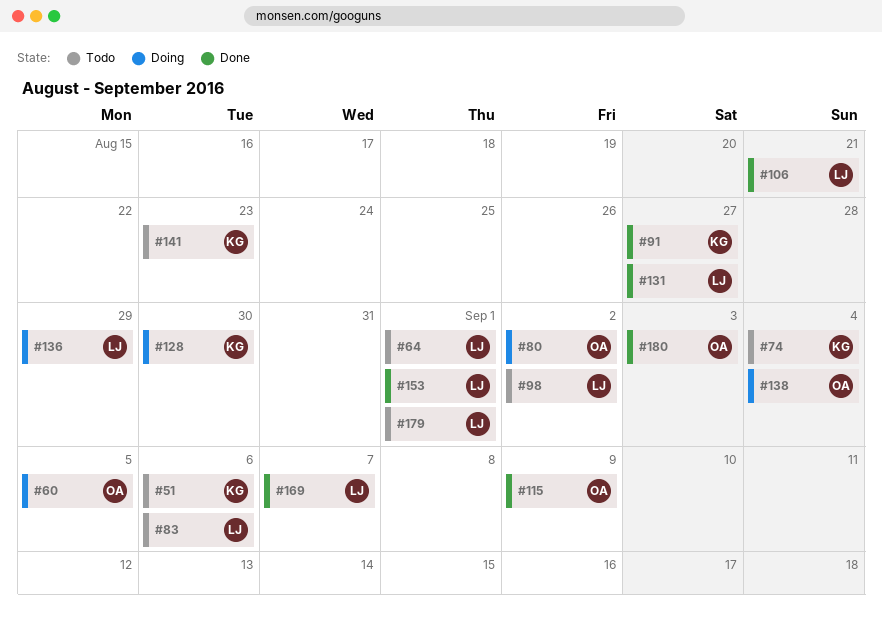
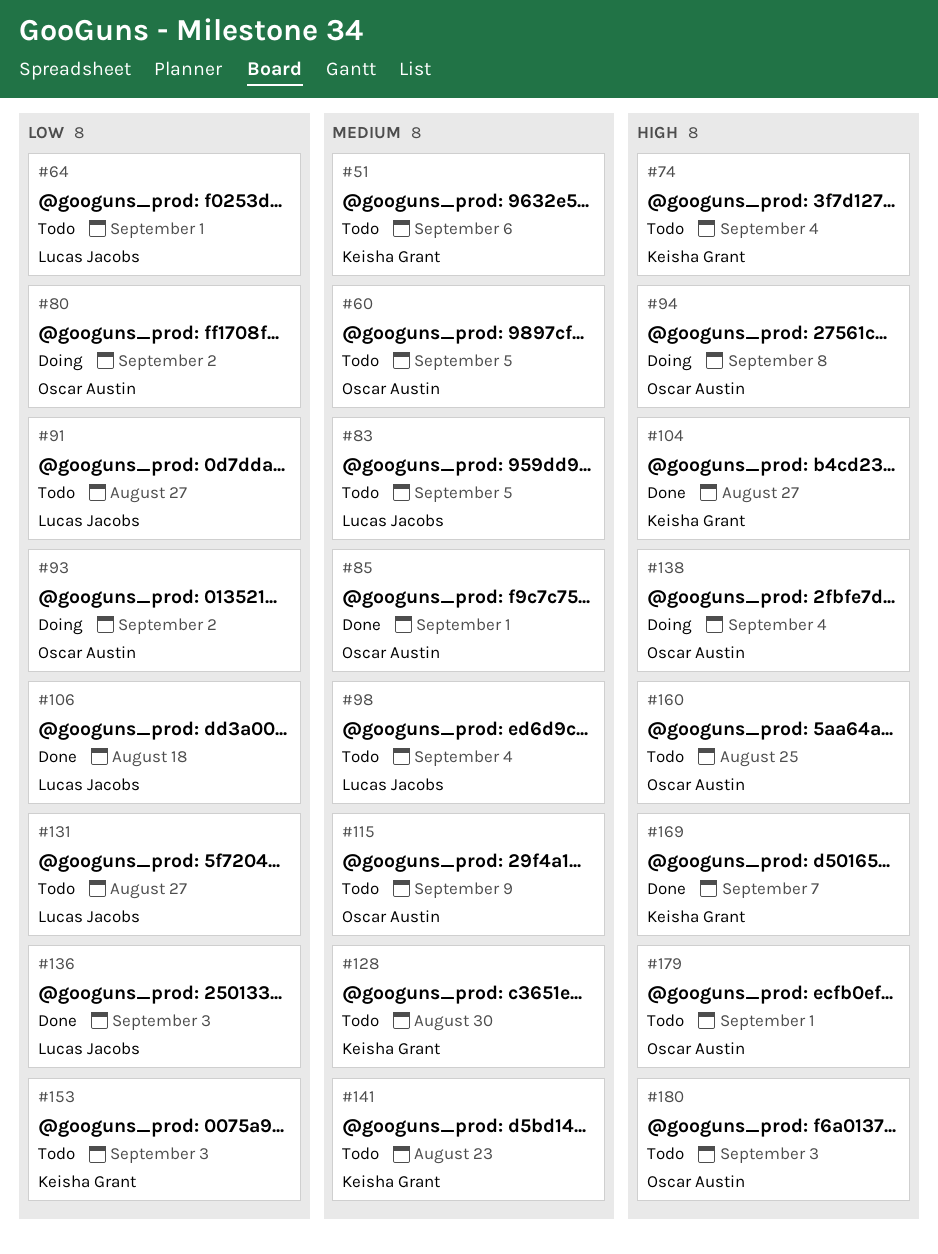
#60, status: Doing -> Todo
#83, due: Sep 6 -> Sep 5
#85: none -> present
#91, status: Done -> Todo
#91, owner: Keisha Grant -> Lucas Jacobs
#93: none -> present
#94: none -> present
#98, due: Sep 2 -> Sep 4
#104: none -> present
#106, due: Aug 21 -> Aug 18
#115, status: Done -> Todo
#128, status: Doing -> Todo
#131, status: Done -> Todo
#136, status: Doing -> Done
#136, due: Aug 29 -> Sep 3
#153, status: Done -> Todo
#153, owner: Lucas Jacobs -> Keisha Grant
#153, due: Sep 1 -> Sep 3
#160: none -> present
#169, owner: Lucas Jacobs -> Keisha Grant
#179, owner: Lucas Jacobs -> Oscar Austin
#180, status: Done -> Todo

